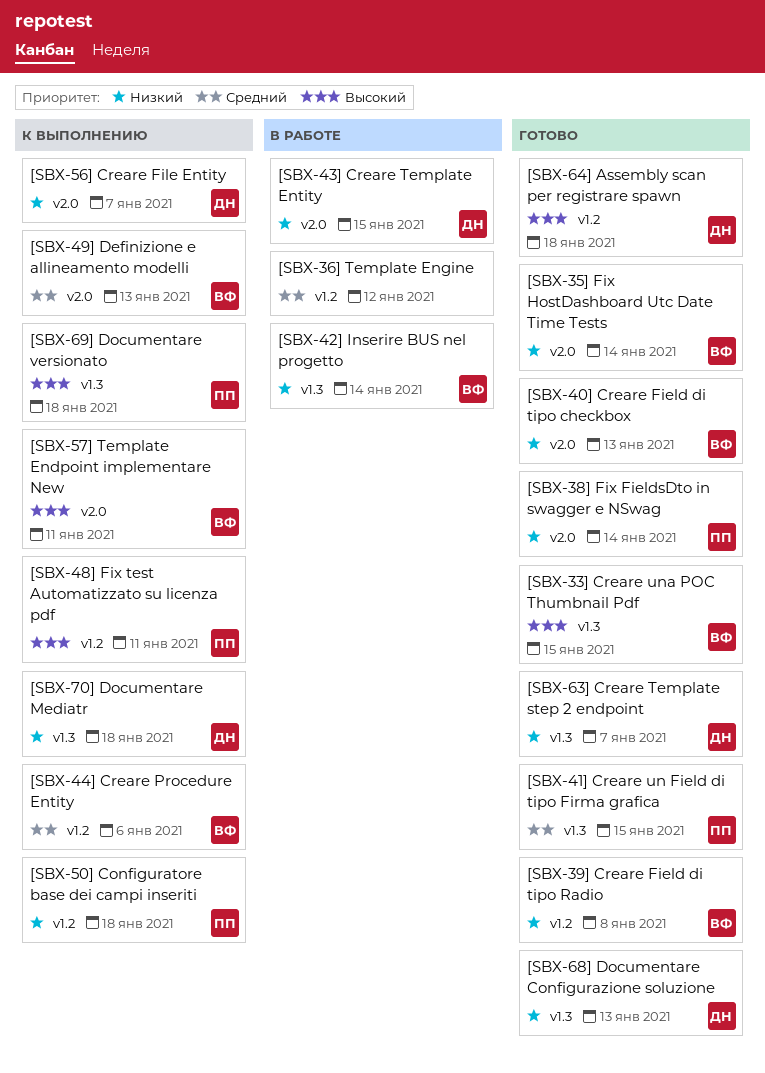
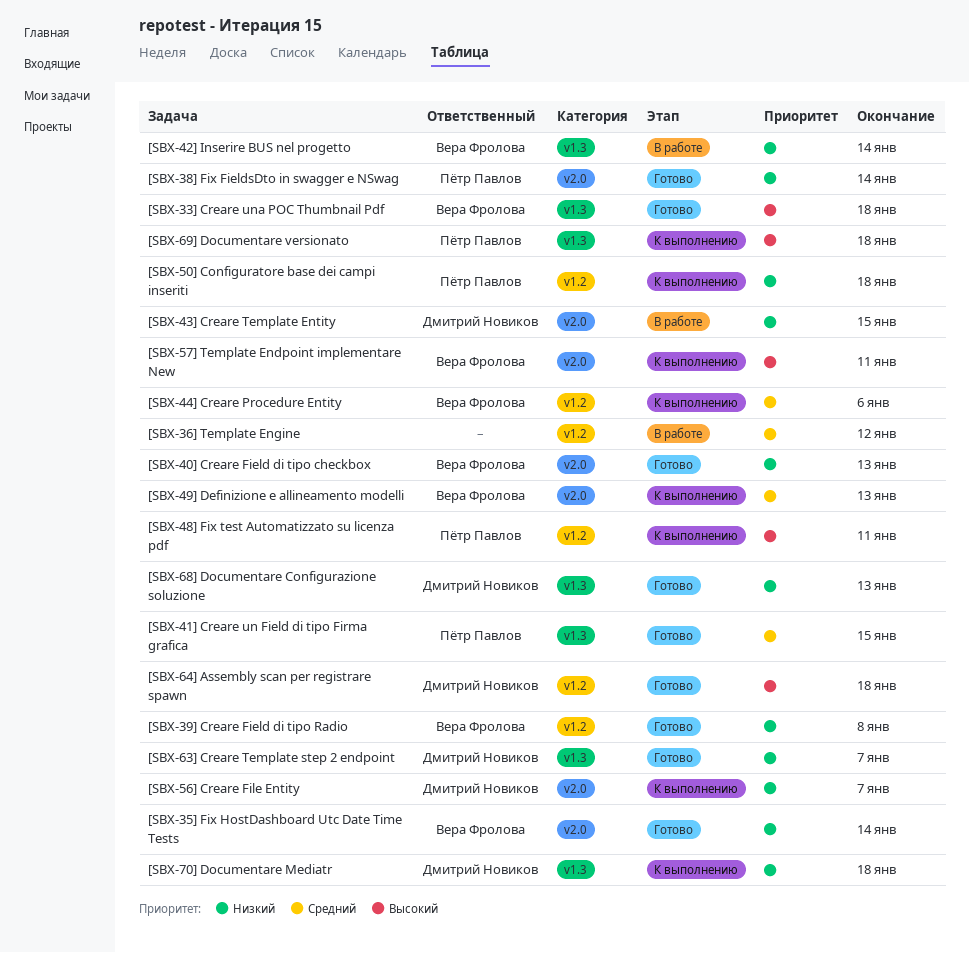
[SBX-33] Creare una POC Thumbnail Pdf, due: Jan 15 -> Jan 18

